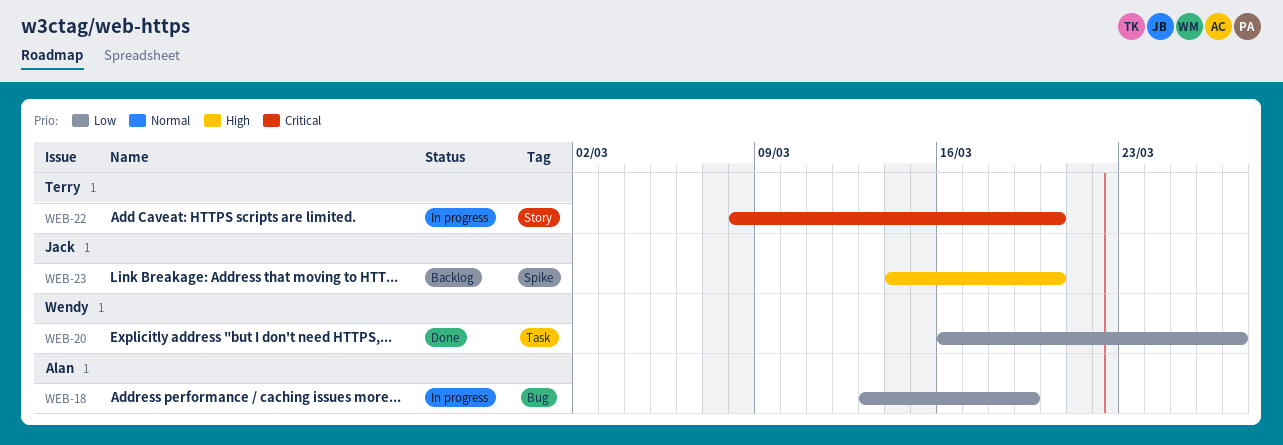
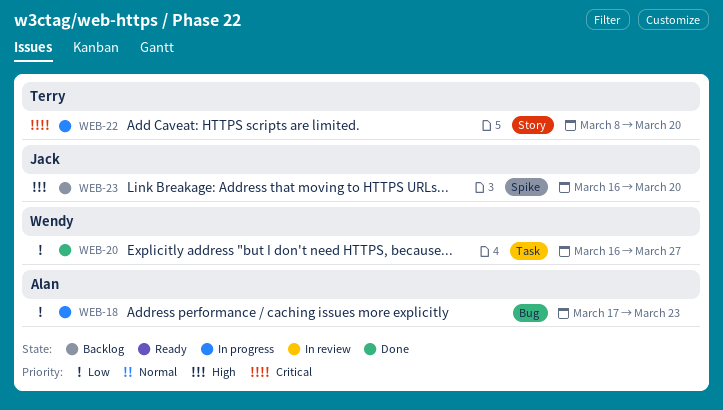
WEB-18, start: Mar 13 -> Mar 17
WEB-18, due: Mar 19 -> Mar 23
WEB-23, start: Mar 14 -> Mar 16

